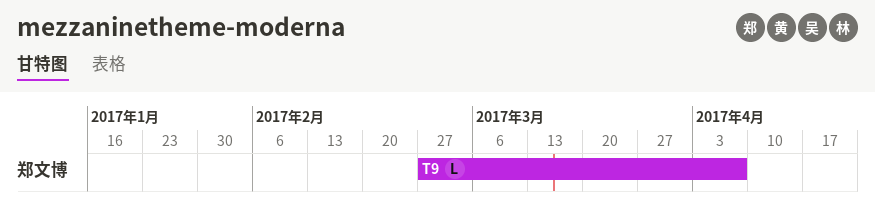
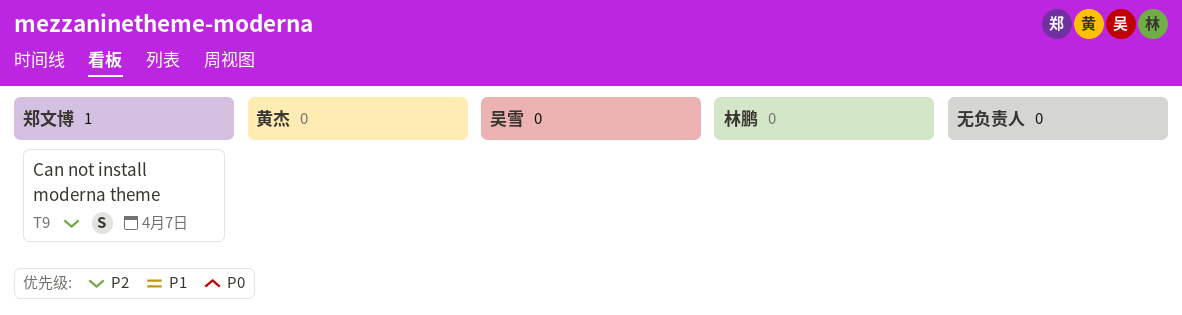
T9, estimate: L -> S

